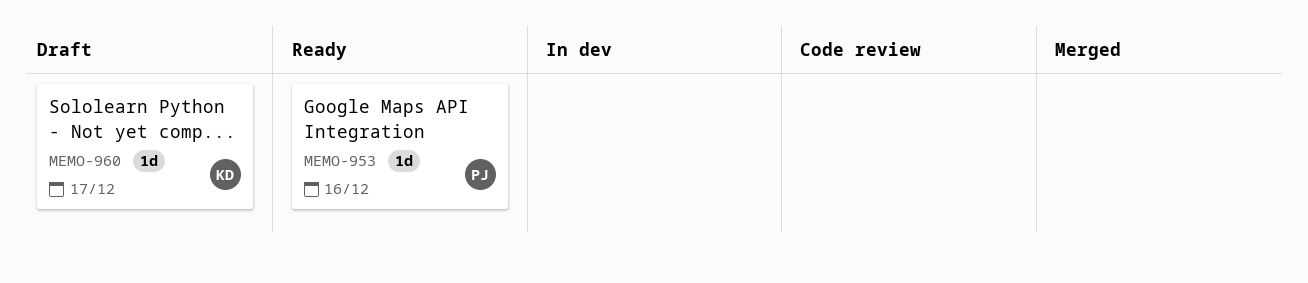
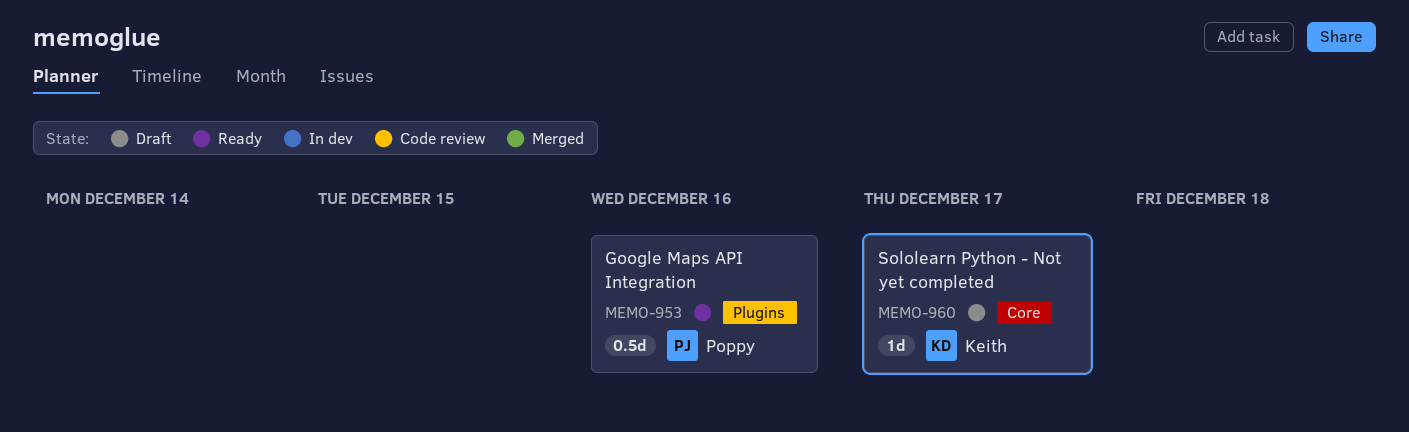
MEMO-953, estimate: 1d -> 0.5d

